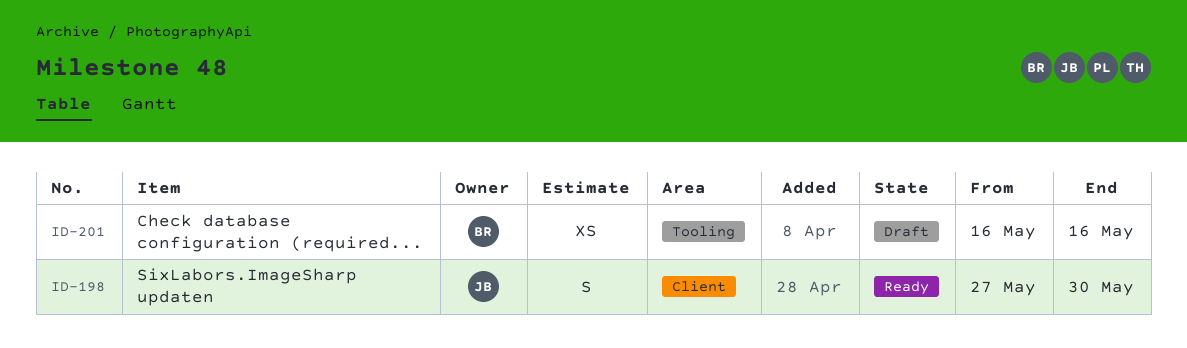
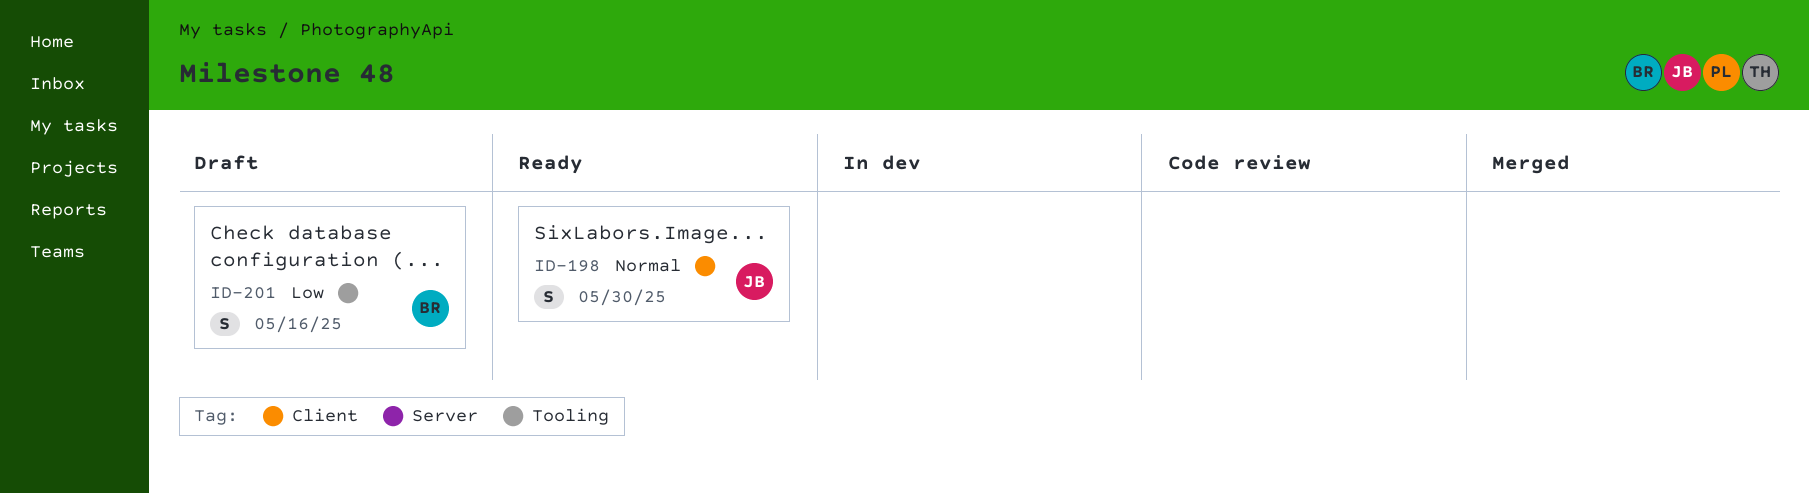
ID-201, estimate: XS -> S

